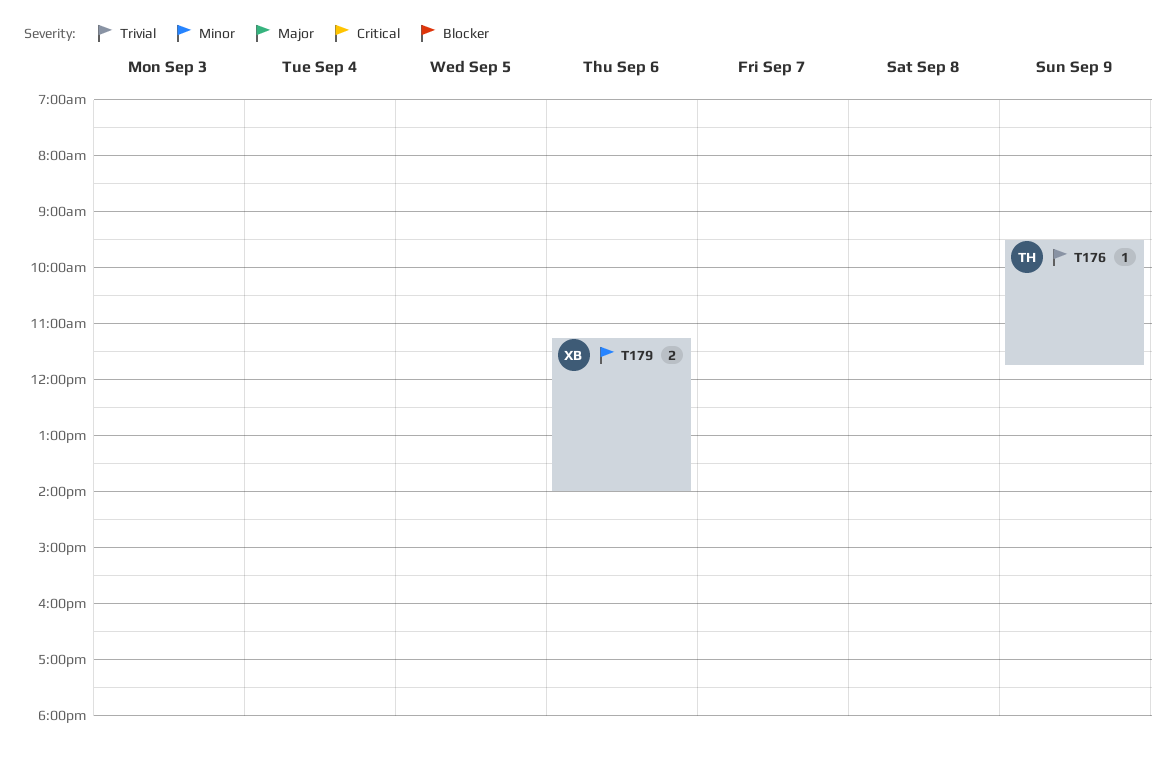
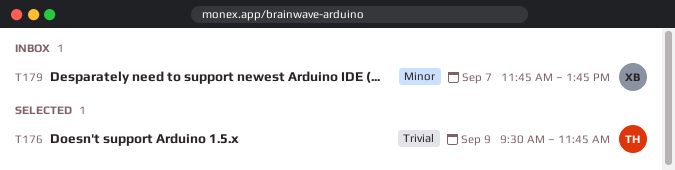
T179, day: Sep 6 -> Sep 7
T179, begins: 11:15 -> 11:45
T179, ends: 14:00 -> 13:45

